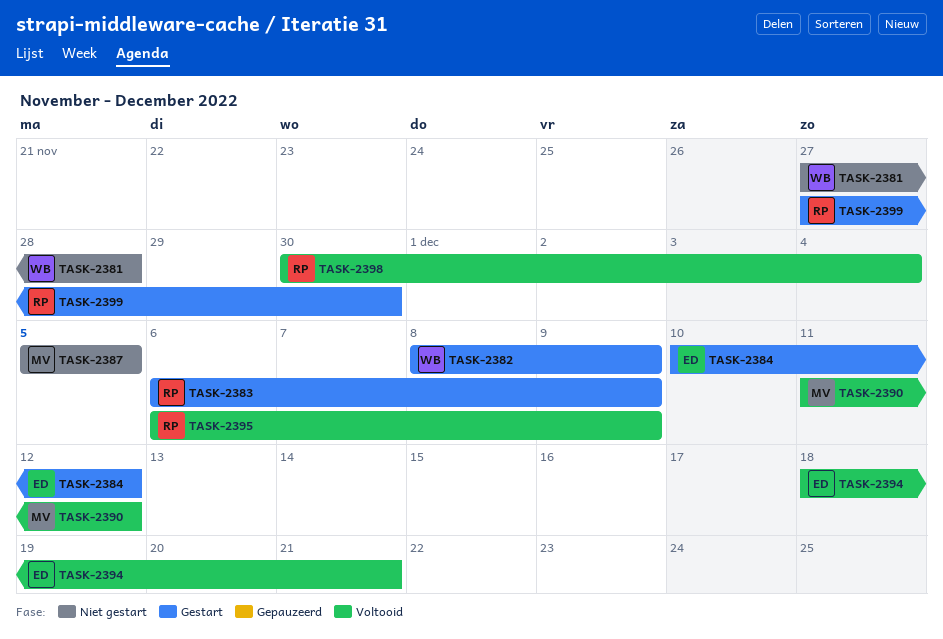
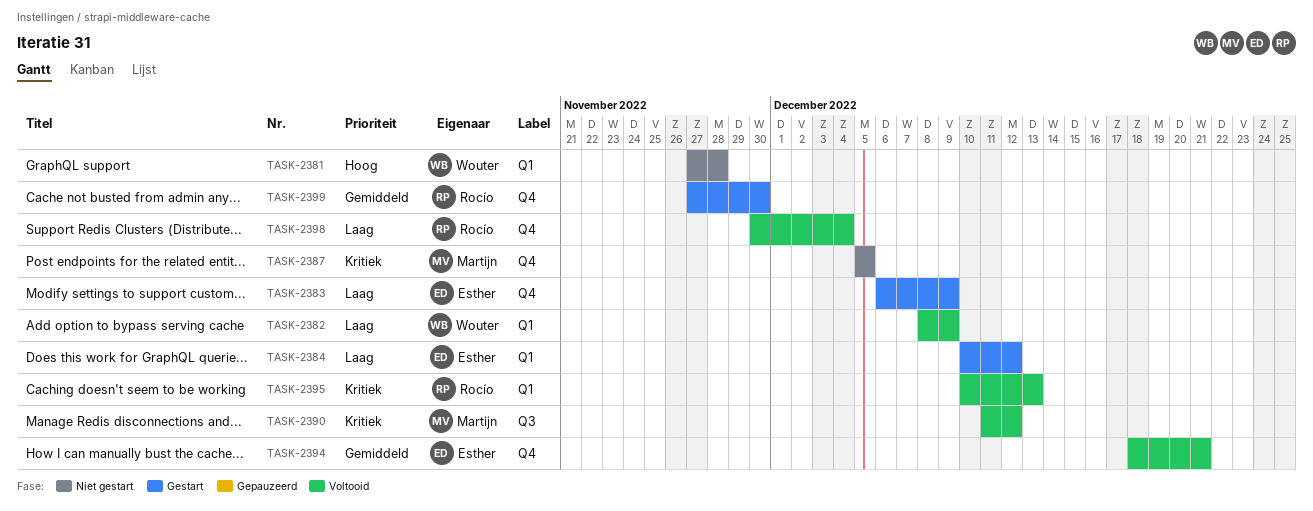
TASK-2382, status: Gestart -> Voltooid
TASK-2383, owner: Rocío -> Esther
TASK-2395, start: Dec 6 -> Dec 10
TASK-2395, due: Dec 9 -> Dec 13

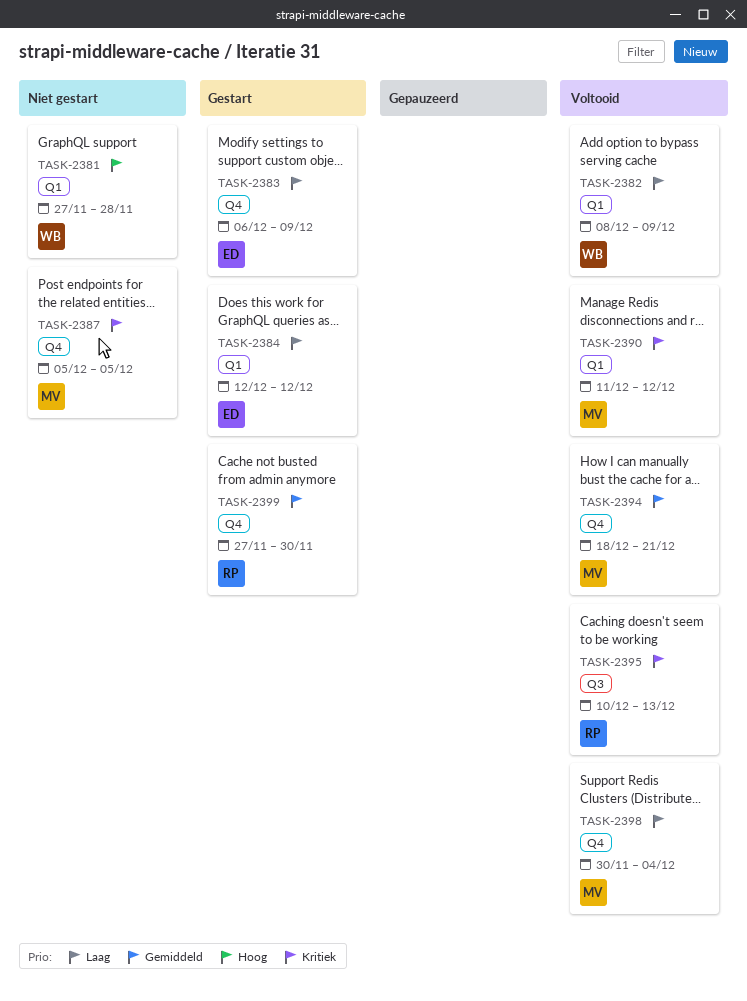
TASK-2384, start: Dec 10 -> Dec 12
TASK-2390, label: Q3 -> Q1
TASK-2394, owner: Esther -> Martijn
TASK-2395, label: Q1 -> Q3
TASK-2398, owner: Rocío -> Martijn

